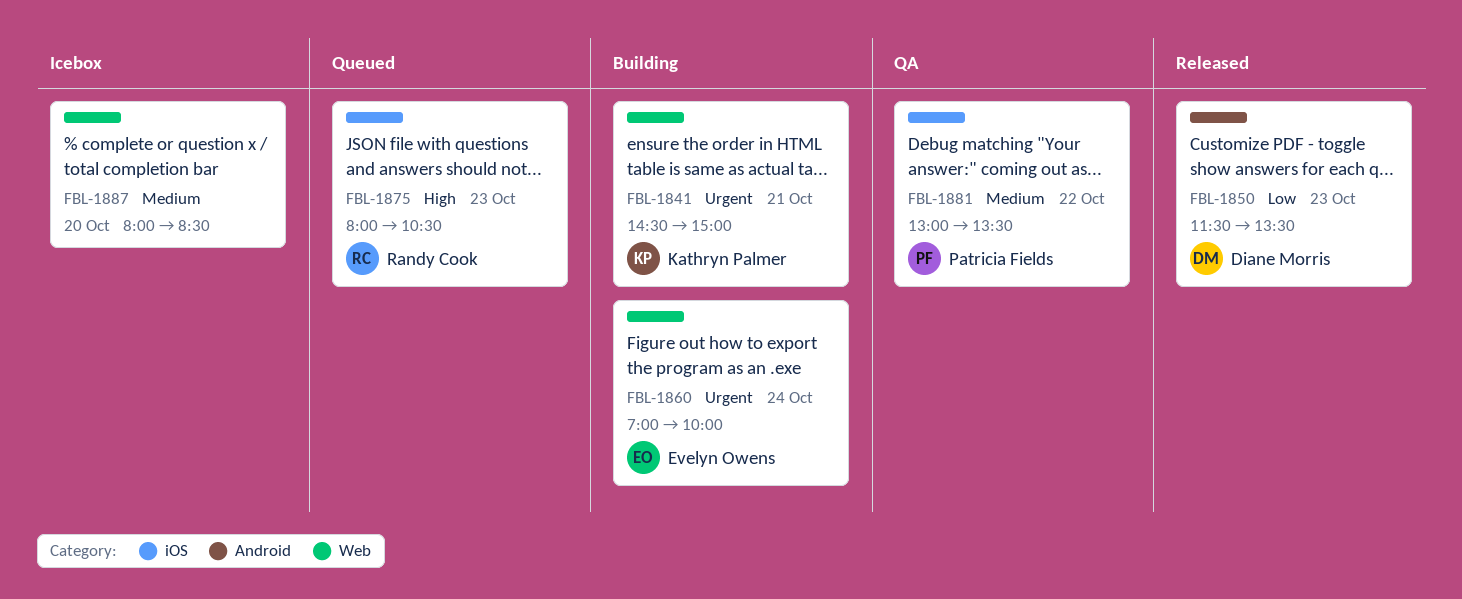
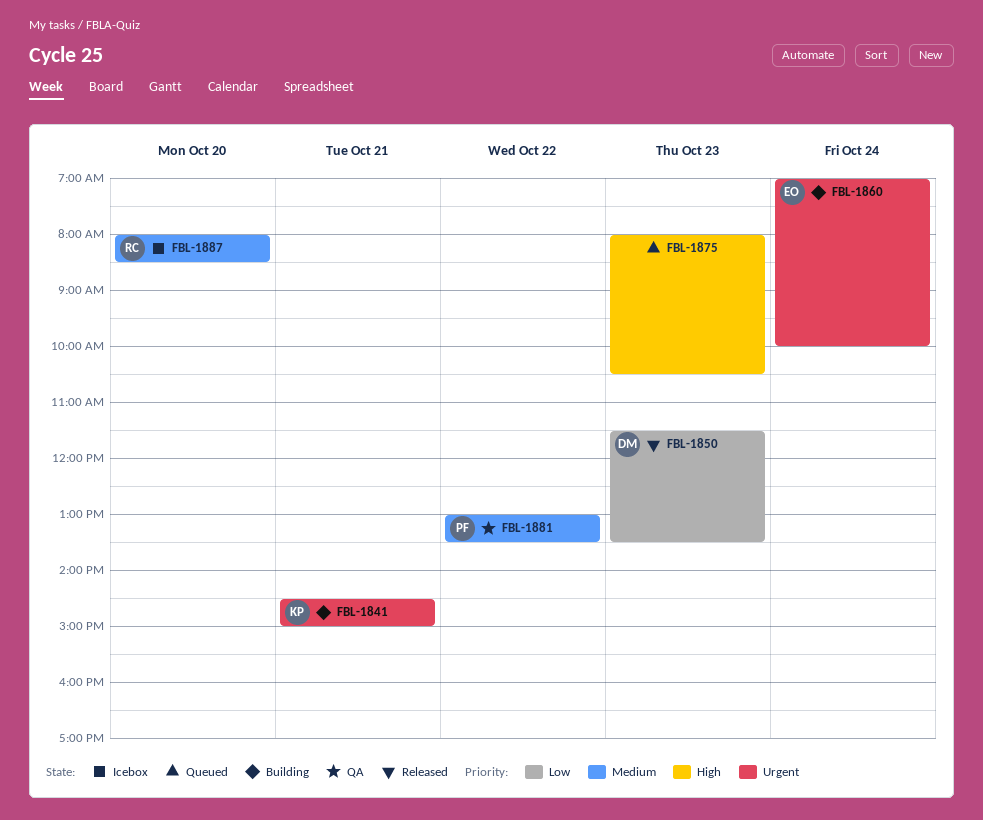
FBL-1875, owner: Randy Cook -> none
FBL-1887, owner: none -> Randy Cook

